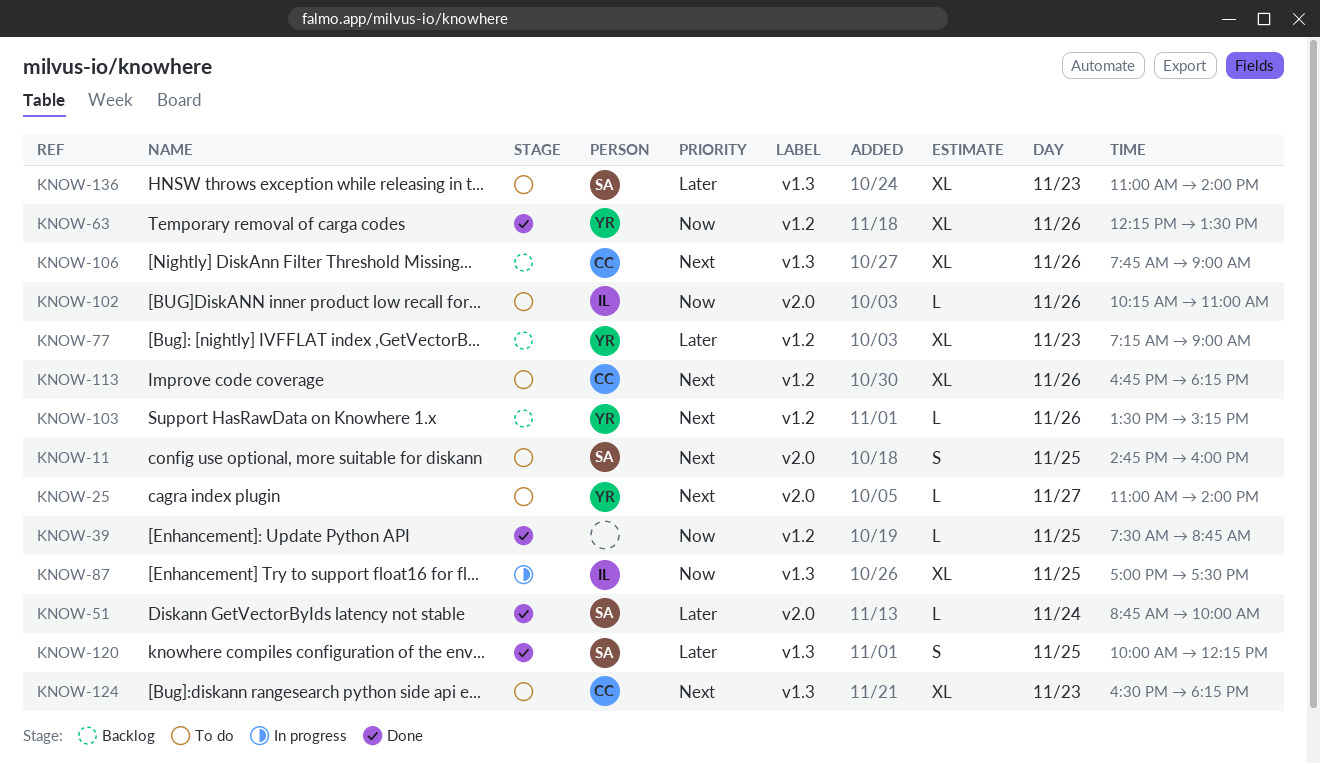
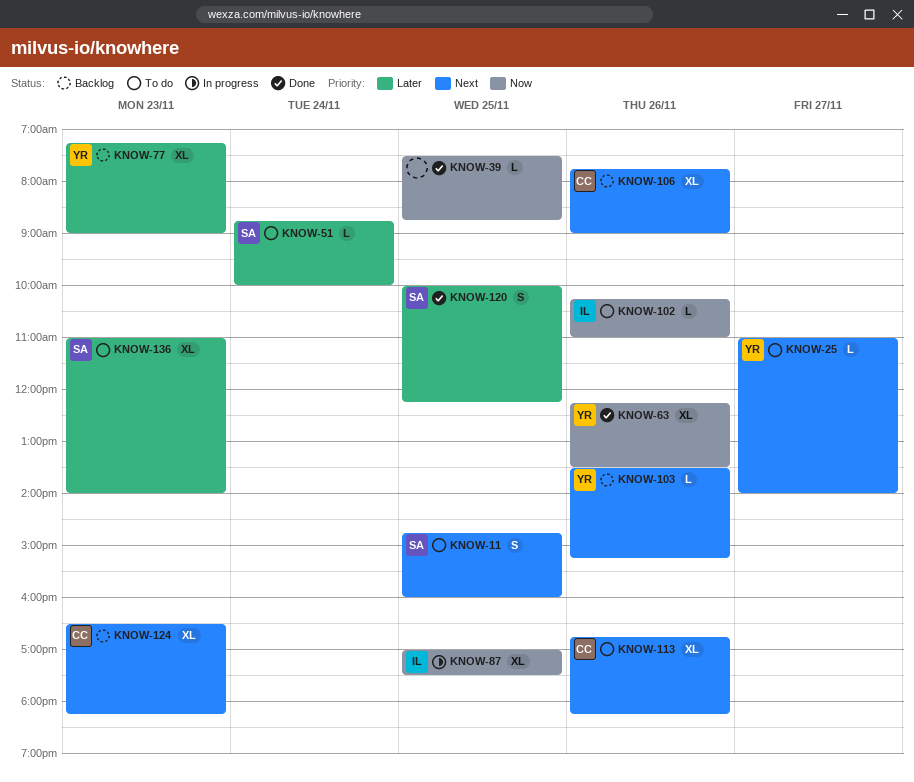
KNOW-51, status: Done -> To do
KNOW-124, status: To do -> Backlog

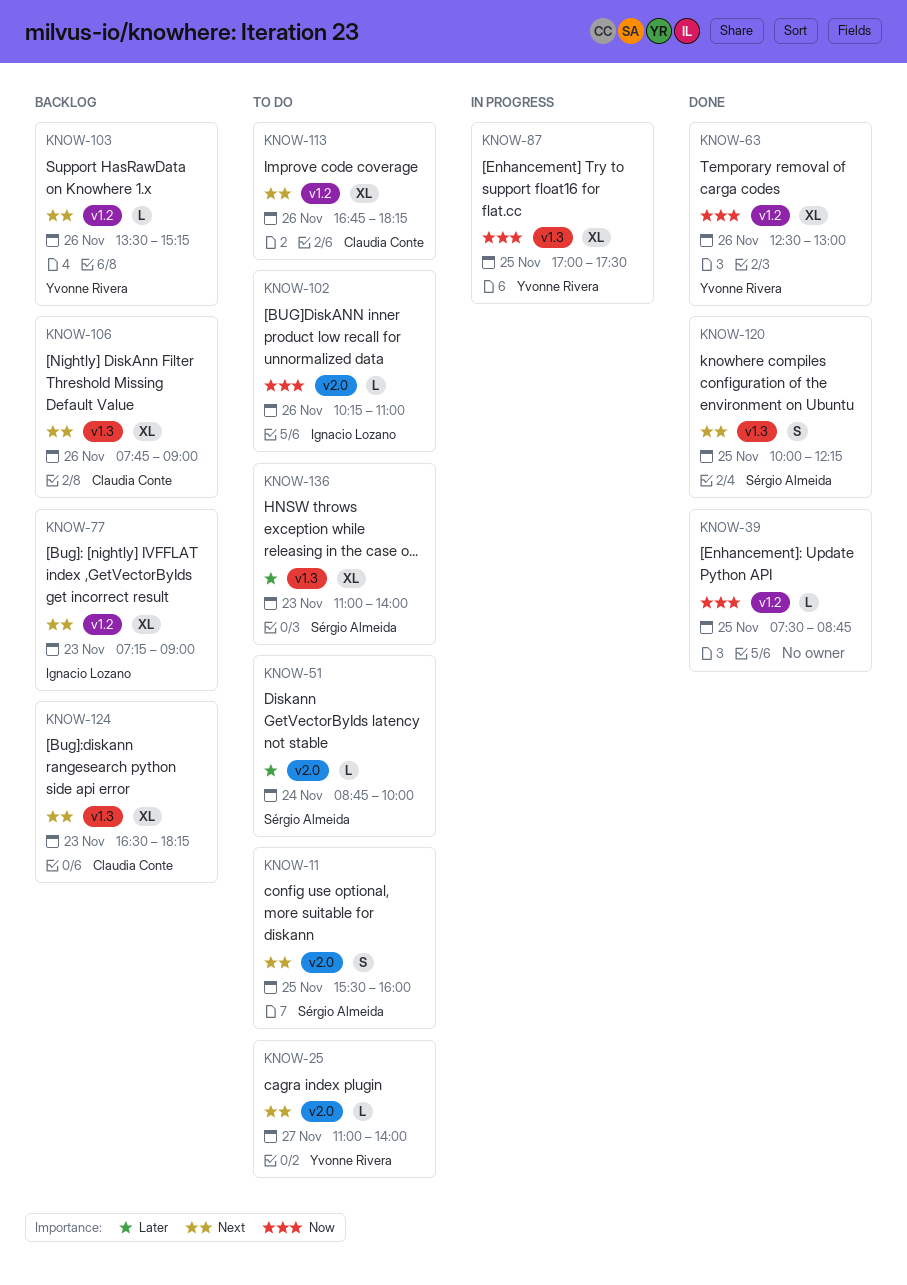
KNOW-11, begins: 14:45 -> 15:30
KNOW-63, begins: 12:15 -> 12:30
KNOW-63, ends: 13:30 -> 13:00
KNOW-77, owner: Yvonne Rivera -> Ignacio Lozano
KNOW-77, priority: Later -> Next
KNOW-87, owner: Ignacio Lozano -> Yvonne Rivera
KNOW-120, priority: Later -> Next

